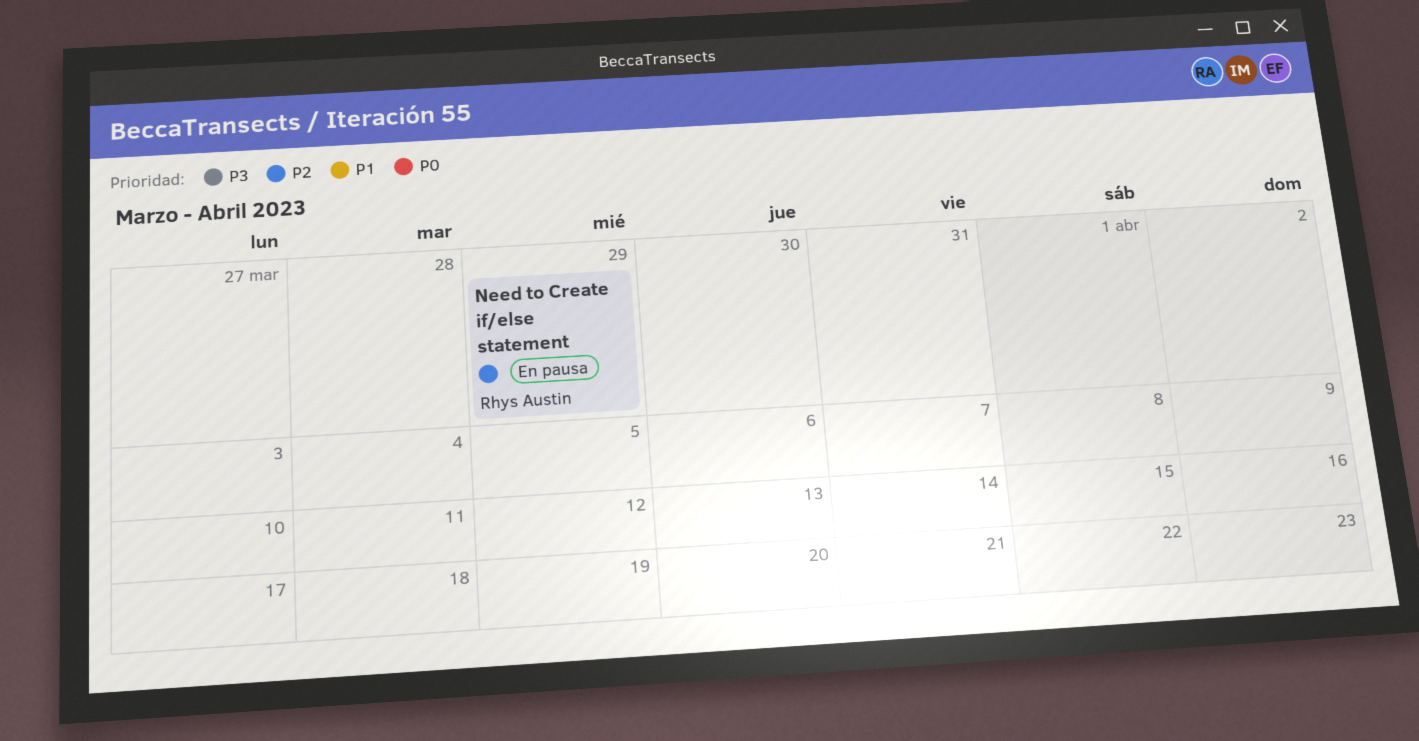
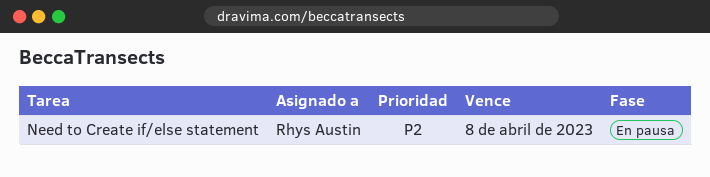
Need to Create if/else statement, due: Mar 29 -> Apr 8

